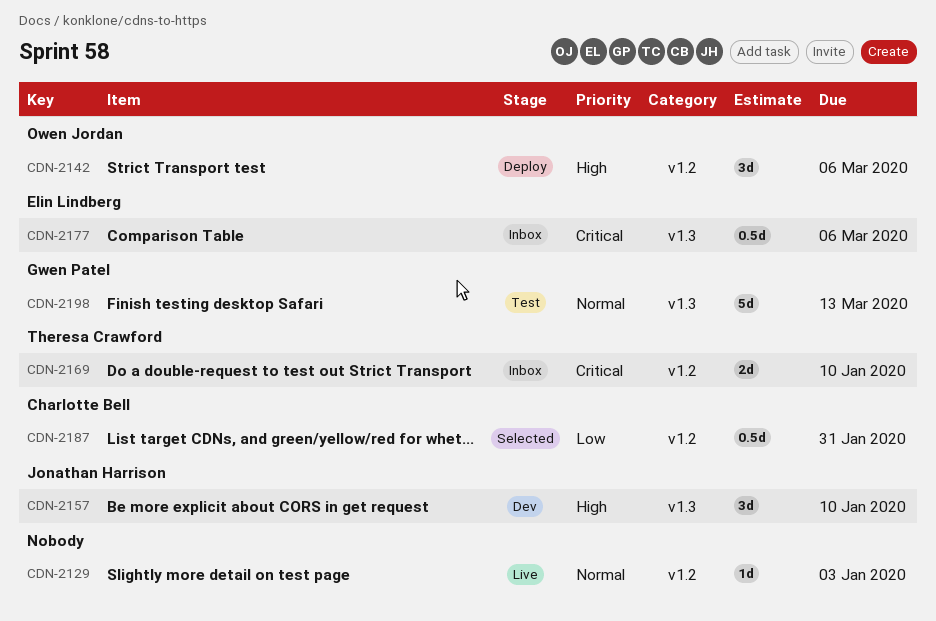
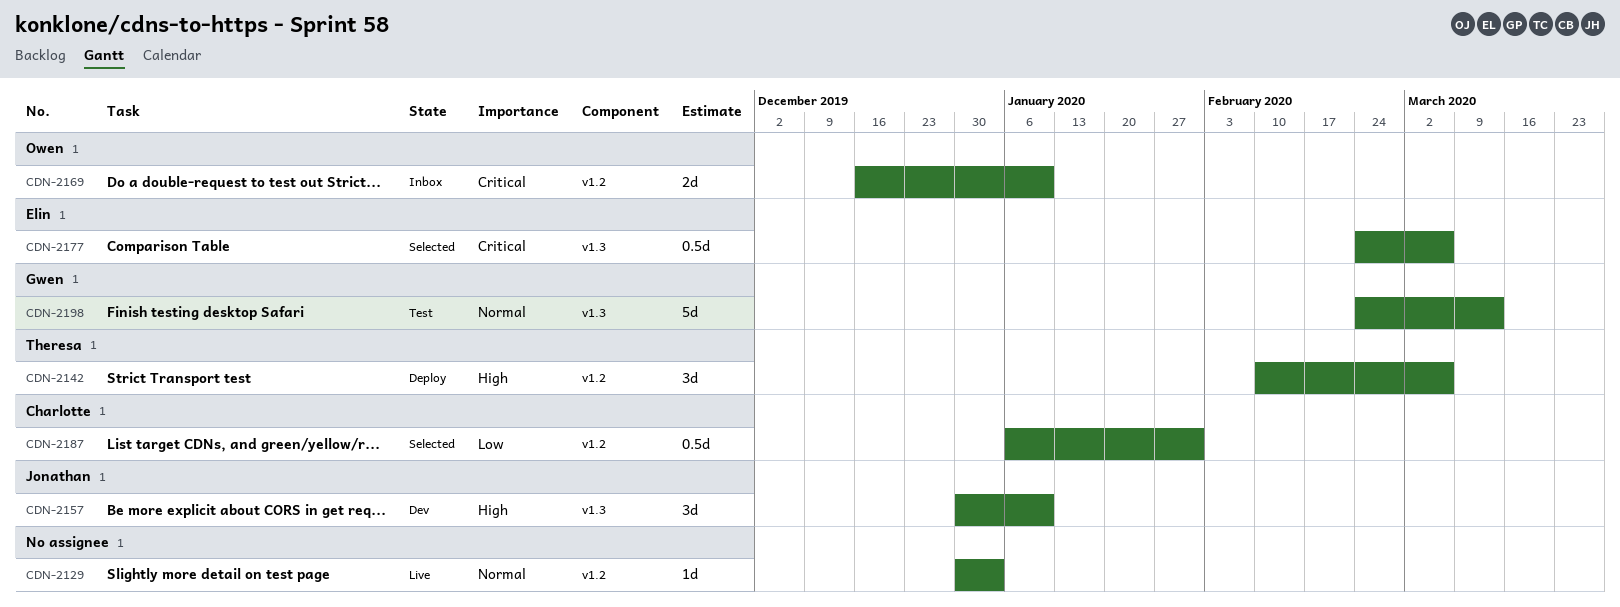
CDN-2142, owner: Owen Jordan -> Theresa Crawford
CDN-2169, owner: Theresa Crawford -> Owen Jordan
CDN-2177, status: Inbox -> Selected

